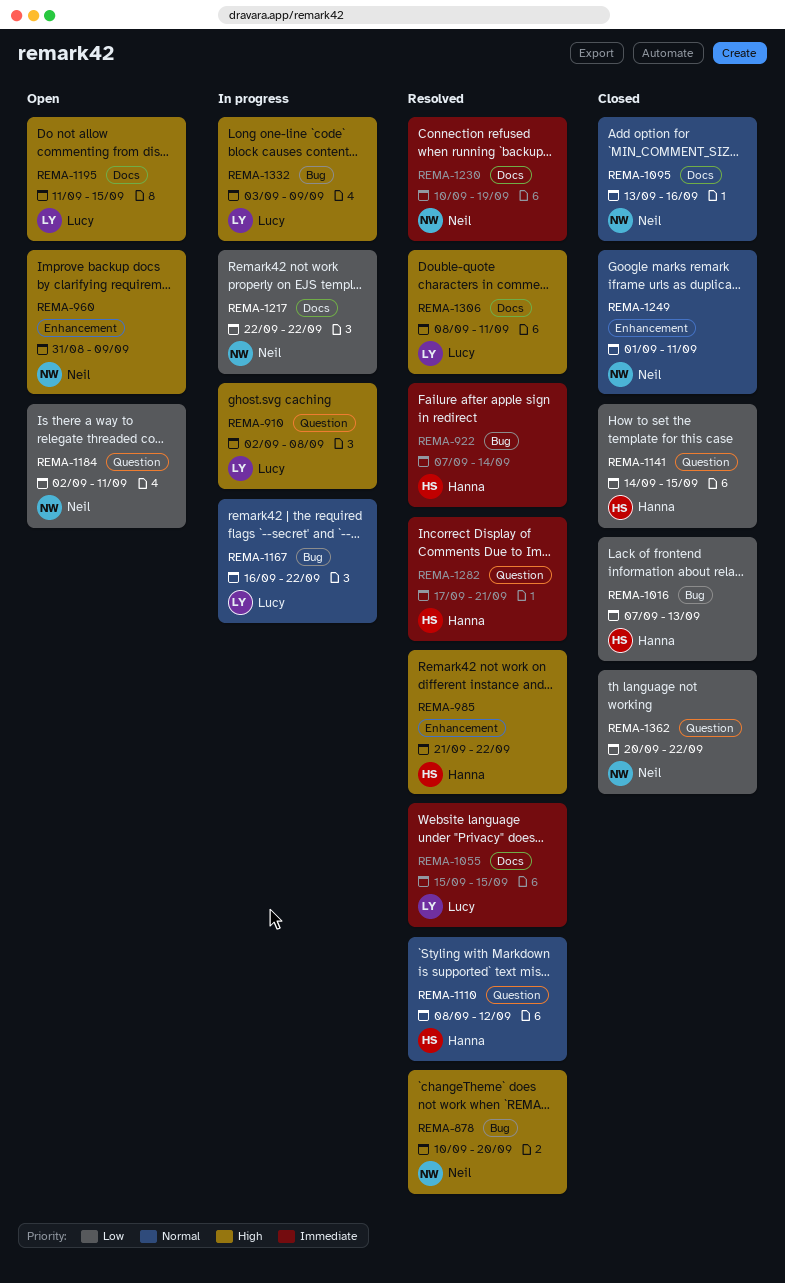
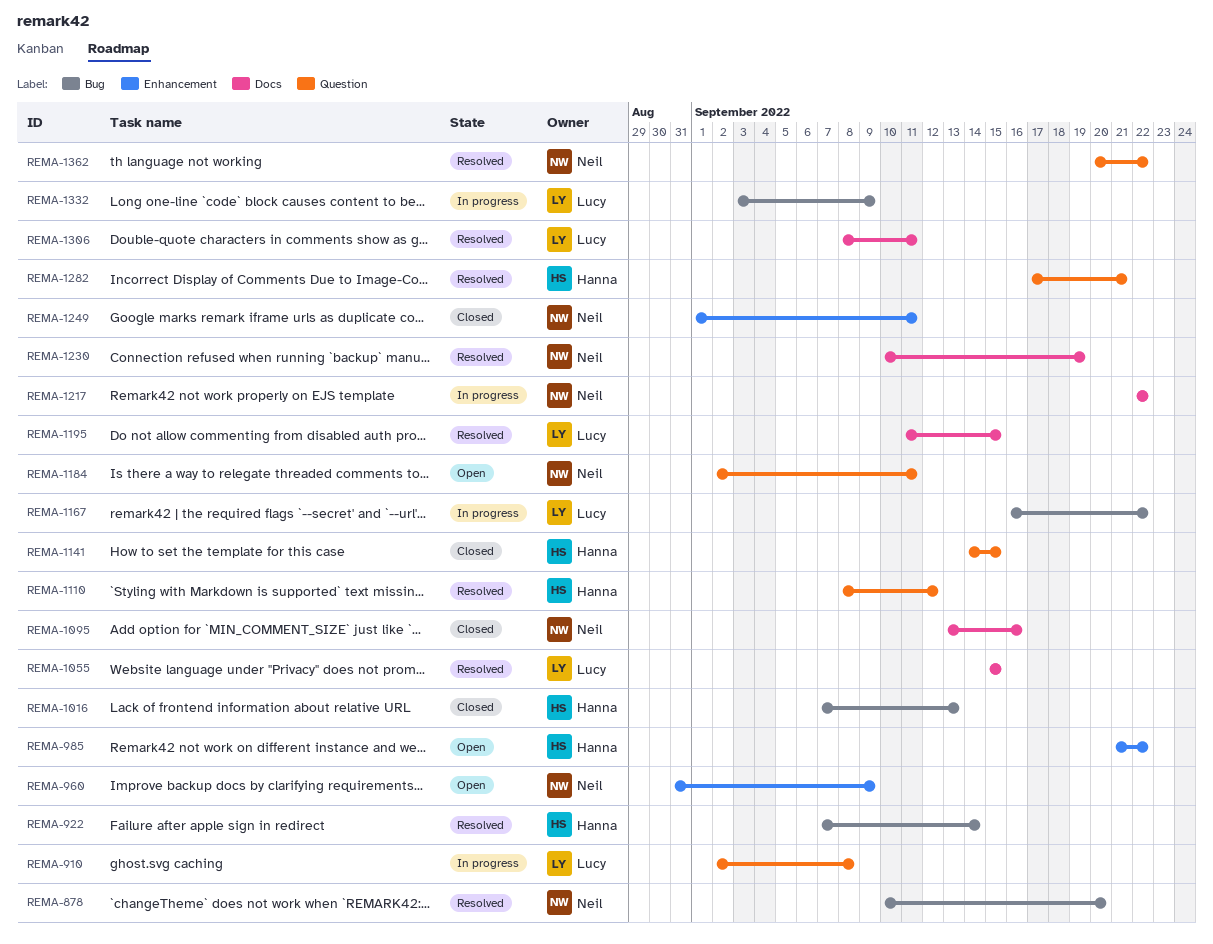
REMA-985, status: Resolved -> Open
REMA-1195, status: Open -> Resolved
REMA-1362, status: Closed -> Resolved

